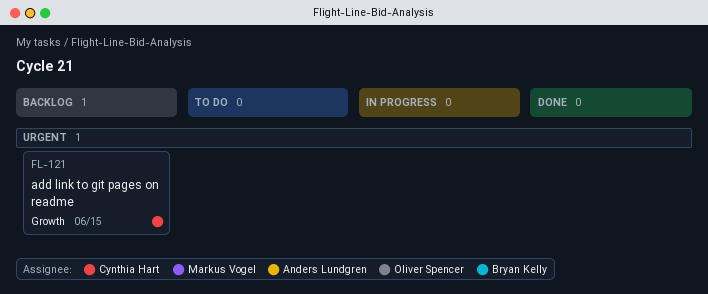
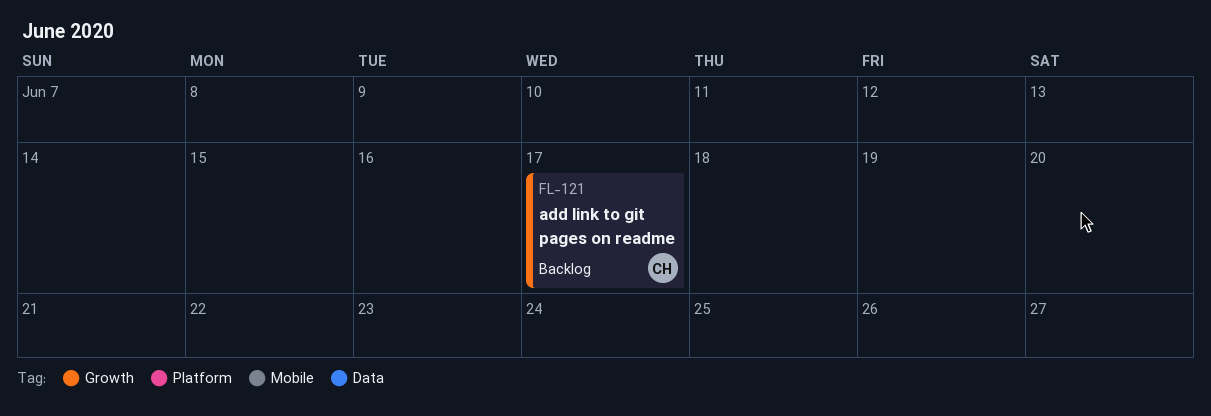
FL-121, due: Jun 15 -> Jun 17

